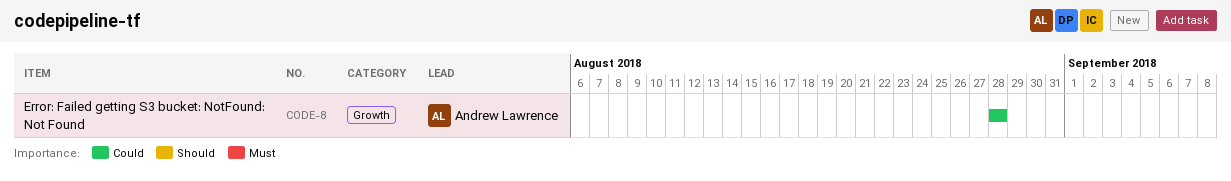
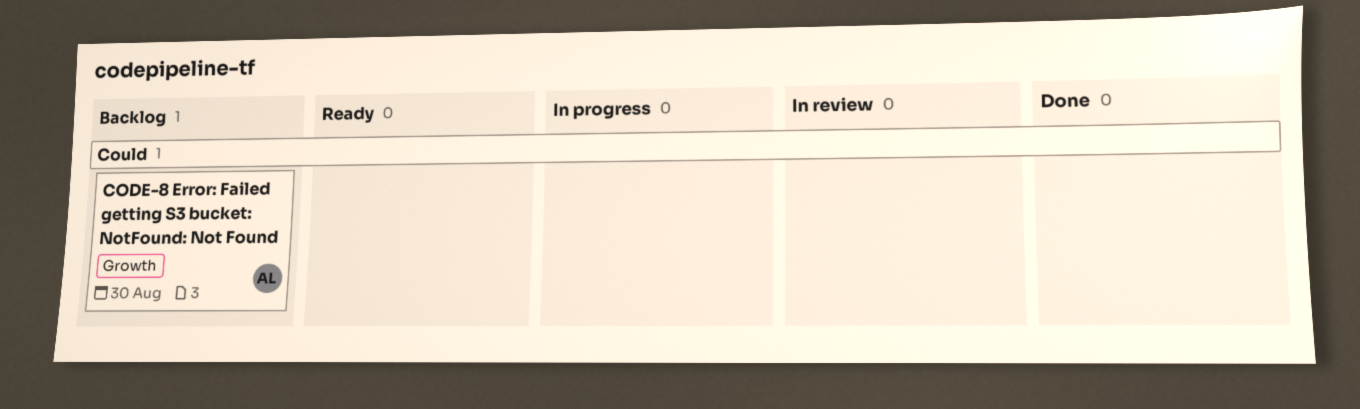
CODE-8, due: Aug 28 -> Aug 30

